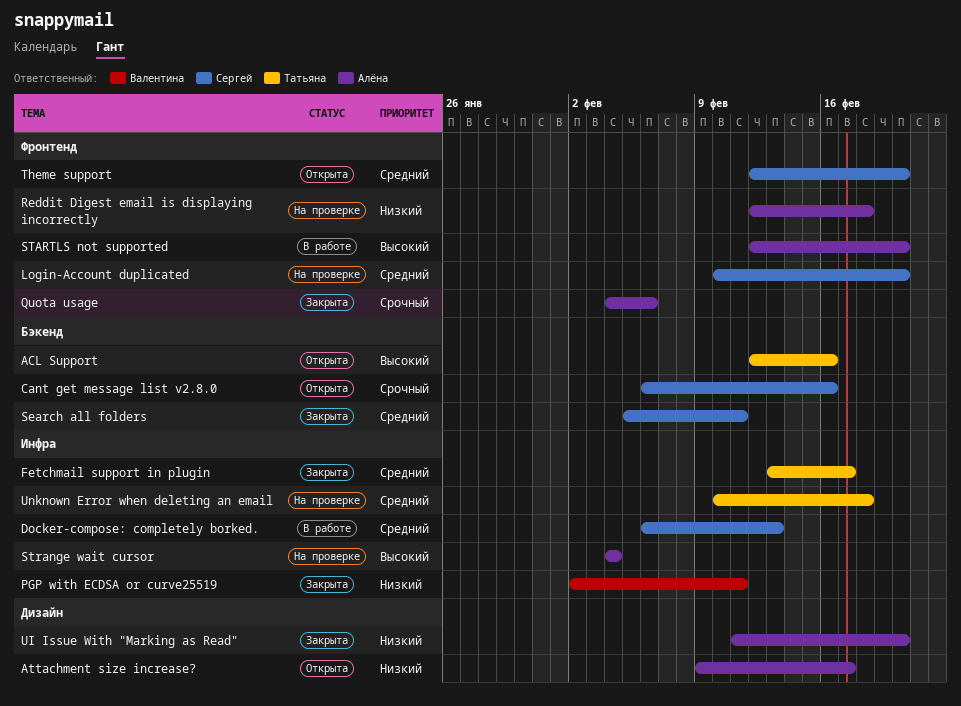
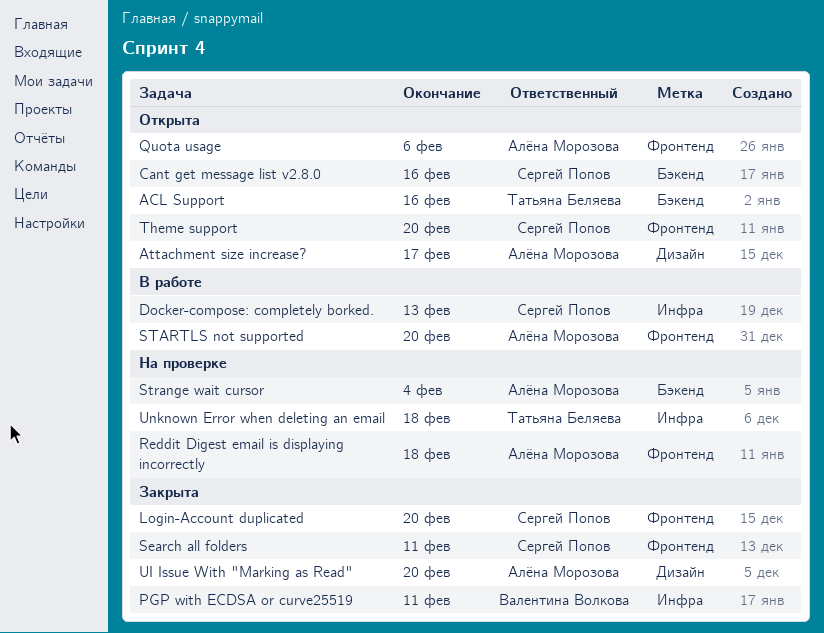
Fetchmail support in plugin: present -> none
Login-Account duplicated, status: На проверке -> Закрыта
Quota usage, status: Закрыта -> Открыта
Search all folders, label: Бэкенд -> Фронтенд
Strange wait cursor, label: Инфра -> Бэкенд

